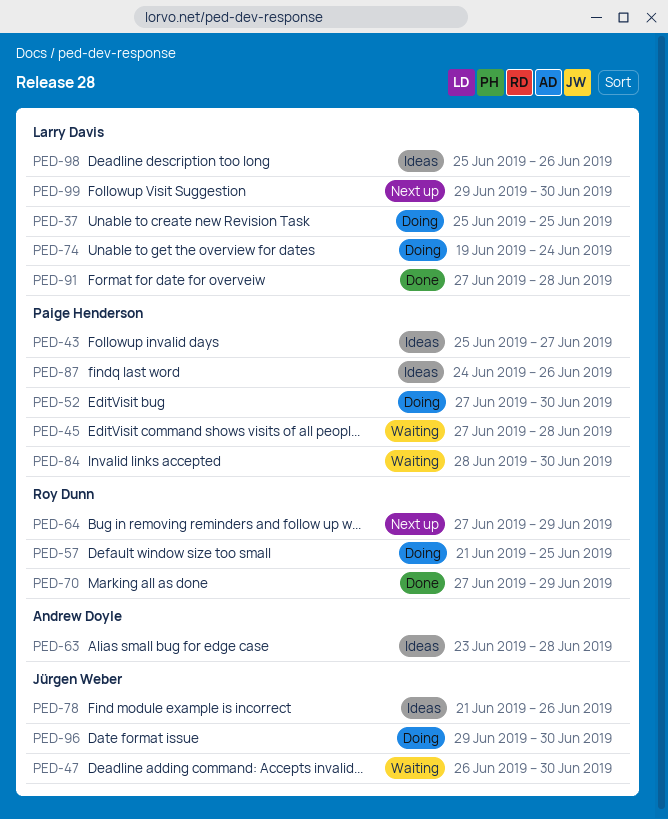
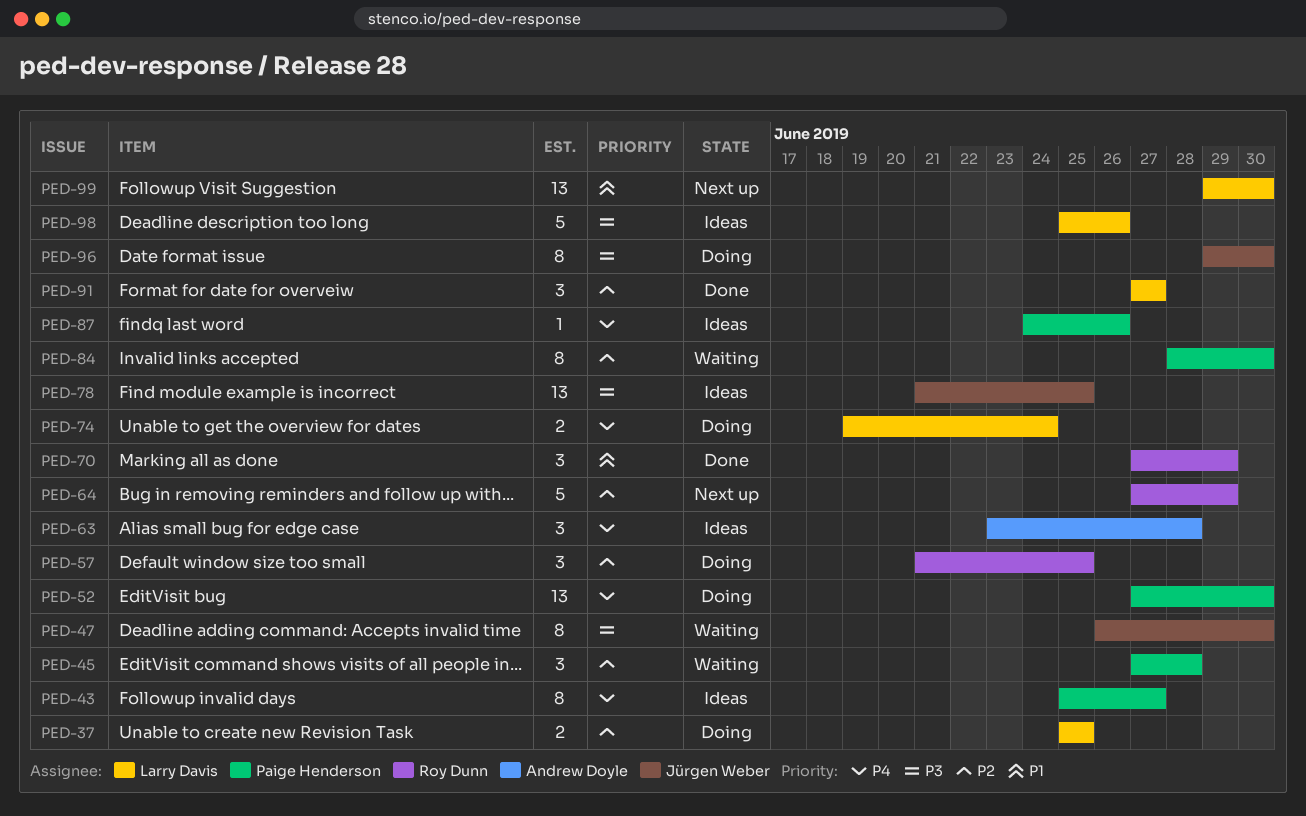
PED-78, due: Jun 26 -> Jun 25
PED-91, due: Jun 28 -> Jun 27

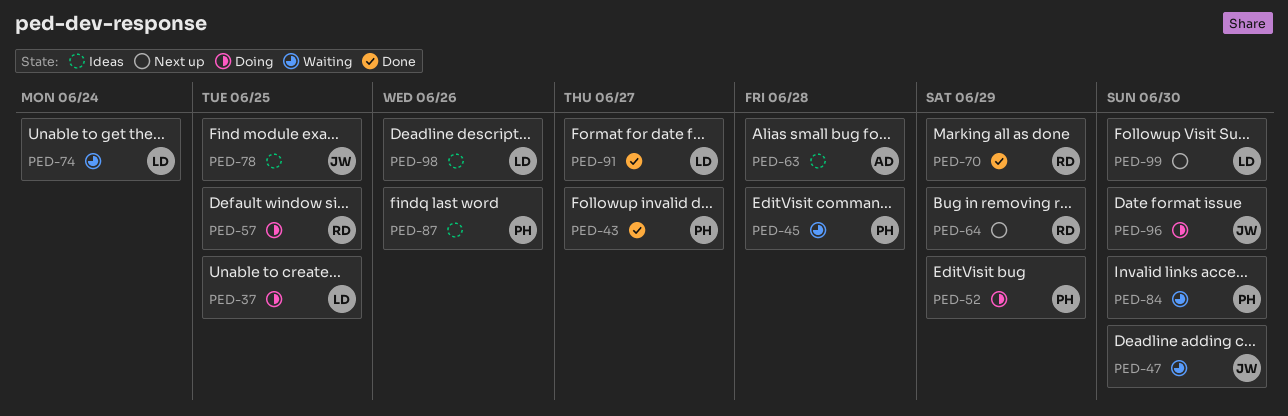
PED-43, status: Ideas -> Done
PED-52, due: Jun 30 -> Jun 29
PED-74, status: Doing -> Waiting

